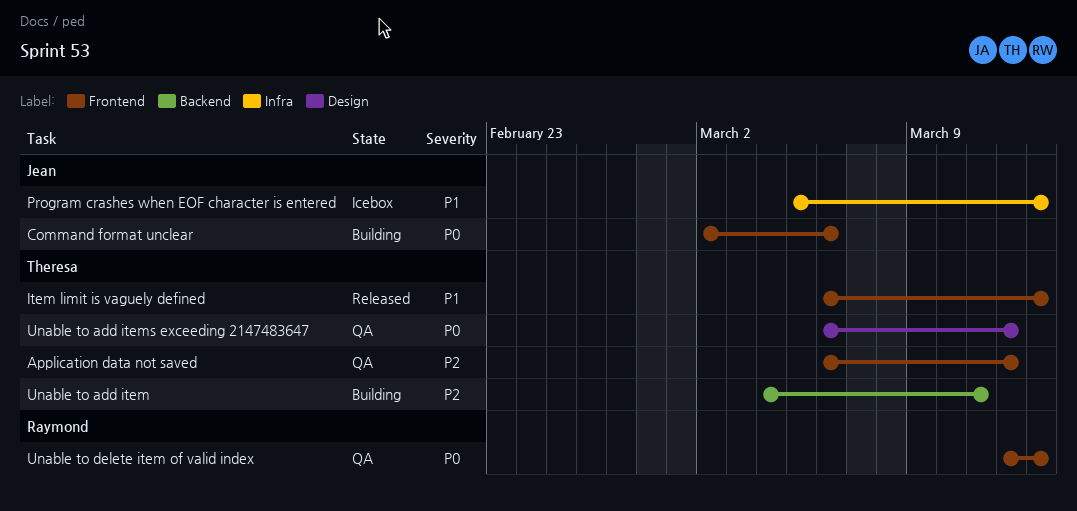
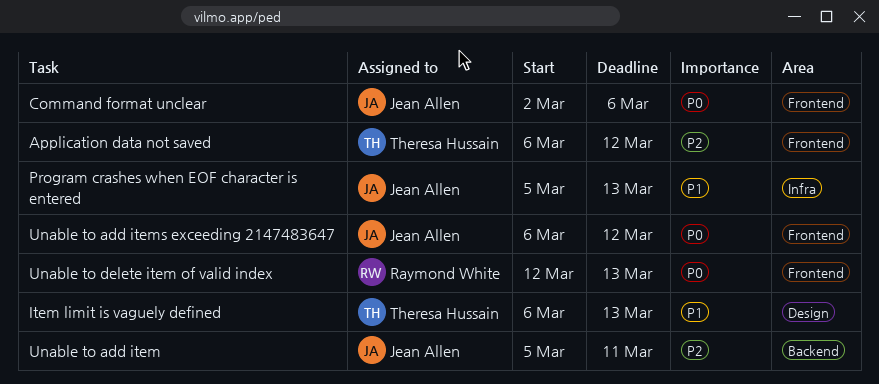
Item limit is vaguely defined, label: Frontend -> Design
Unable to add item, owner: Theresa Hussain -> Jean Allen
Unable to add item, start: Mar 4 -> Mar 5
Unable to add items exceeding 2147483647, owner: Theresa Hussain -> Jean Allen
Unable to add items exceeding 2147483647, label: Design -> Frontend

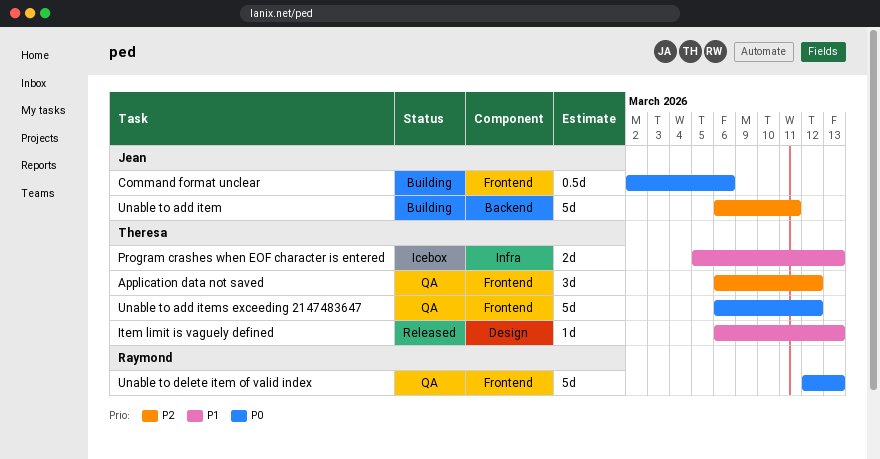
Program crashes when EOF character is entered, owner: Jean Allen -> Theresa Hussain
Unable to add item, start: Mar 5 -> Mar 6
Unable to add items exceeding 2147483647, owner: Jean Allen -> Theresa Hussain

